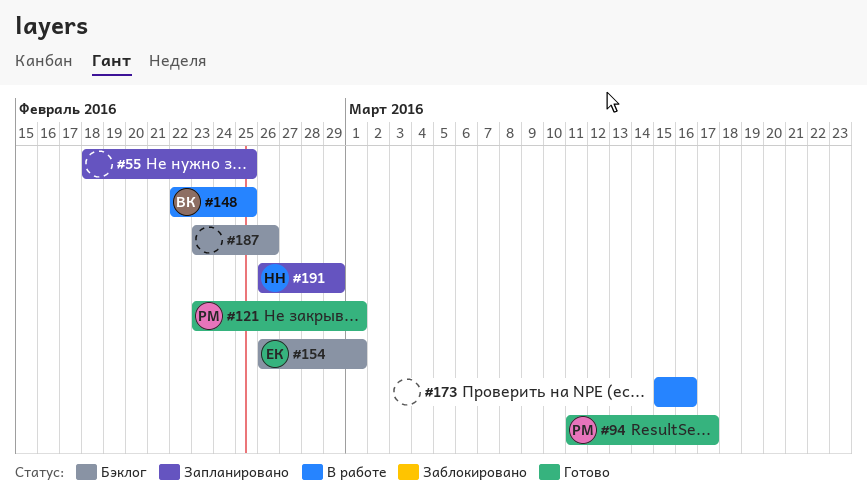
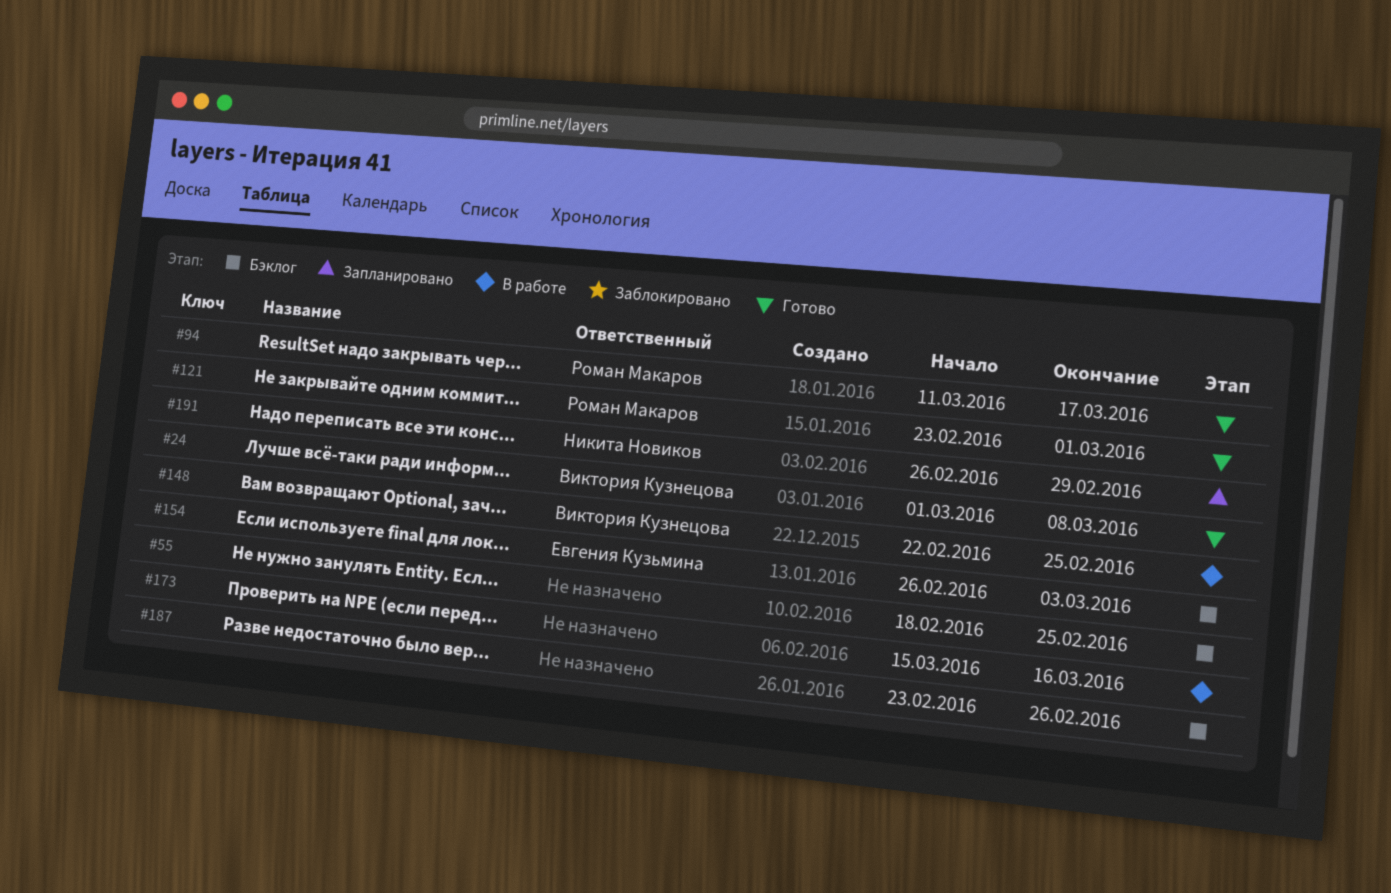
#24: none -> present
#55, status: Запланировано -> Бэклог
#154, due: Mar 1 -> Mar 3

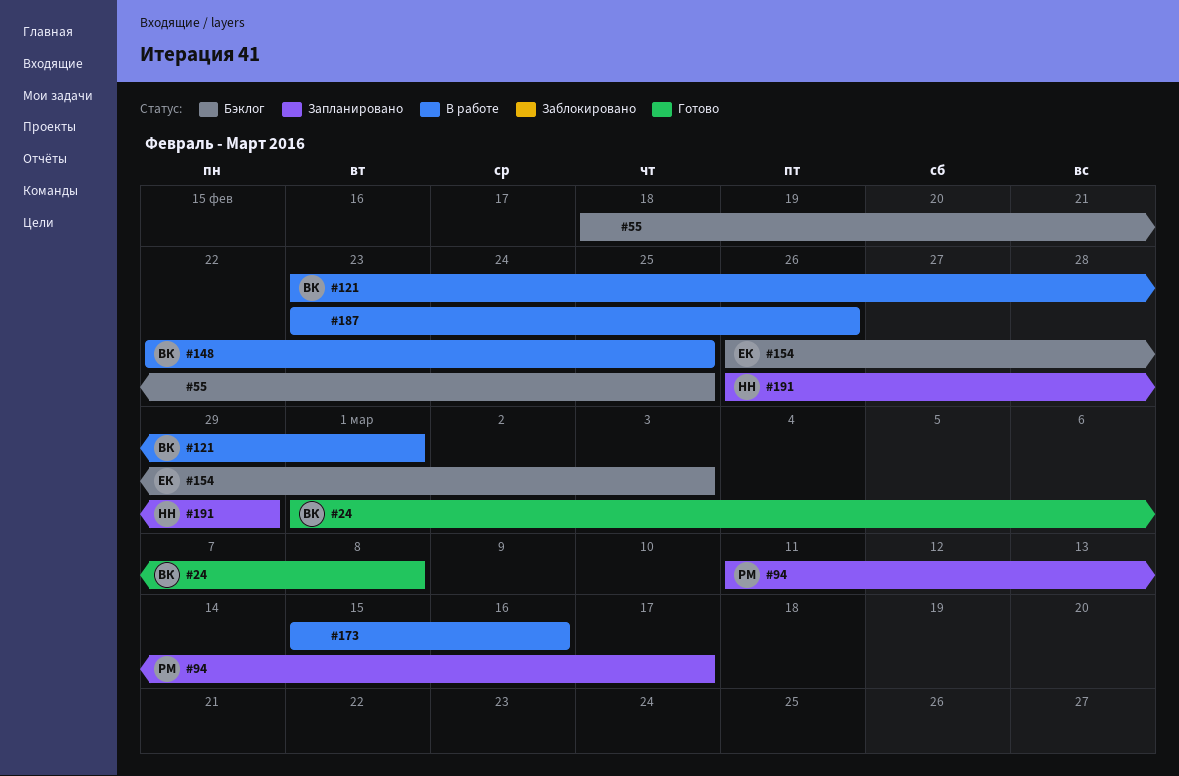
#94, status: Готово -> Запланировано
#121, status: Готово -> В работе
#121, owner: Роман Макаров -> Виктория Кузнецова
#187, status: Бэклог -> В работе

